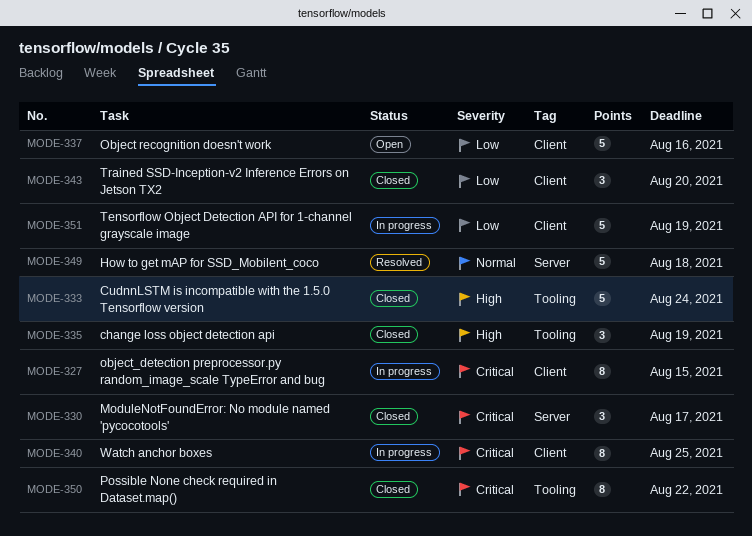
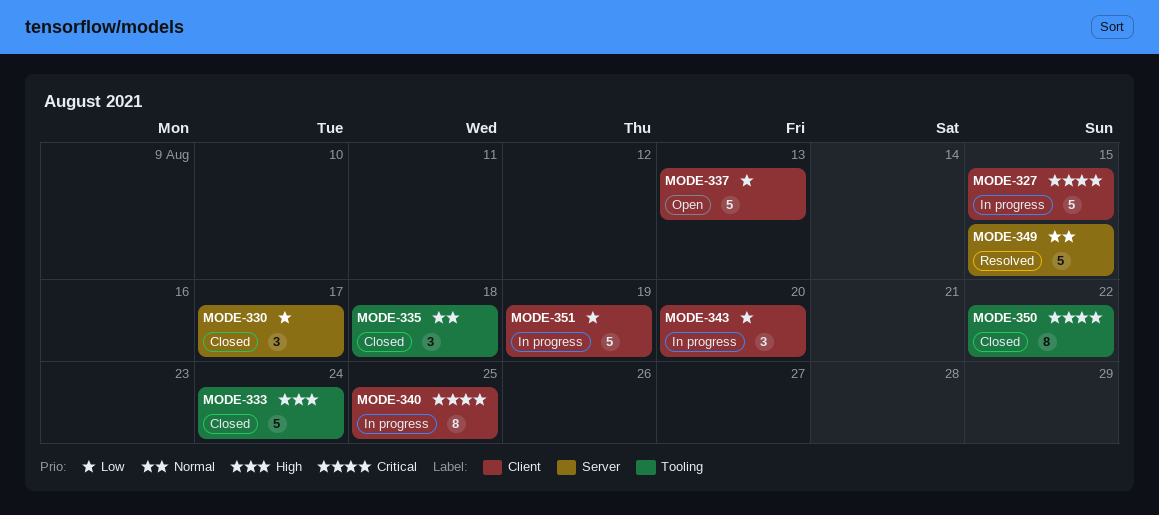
MODE-327, estimate: 8 -> 5
MODE-330, priority: Critical -> Low
MODE-335, priority: High -> Normal
MODE-335, due: Aug 19 -> Aug 18
MODE-337, due: Aug 16 -> Aug 13
MODE-343, status: Closed -> In progress
MODE-349, due: Aug 18 -> Aug 15

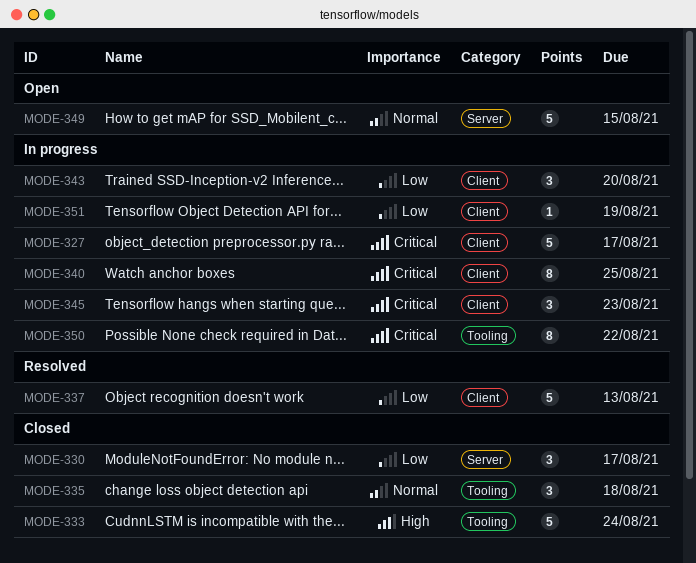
MODE-327, due: Aug 15 -> Aug 17
MODE-337, status: Open -> Resolved
MODE-345: none -> present
MODE-349, status: Resolved -> Open
MODE-350, status: Closed -> In progress
MODE-351, estimate: 5 -> 1

